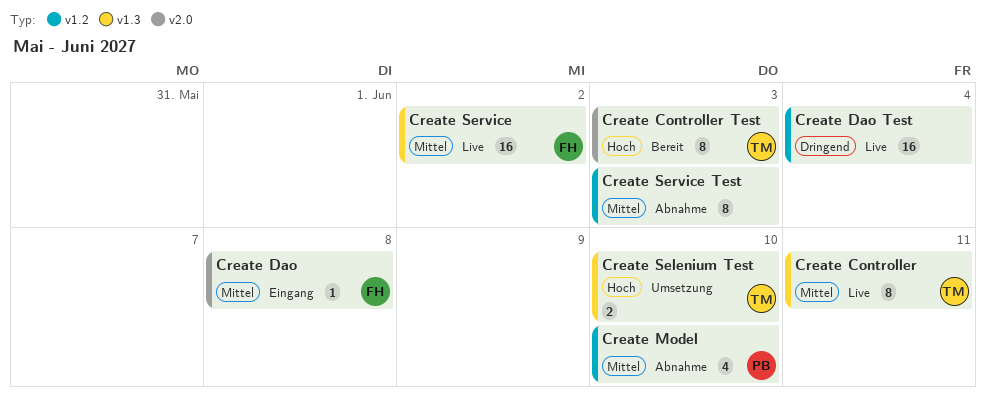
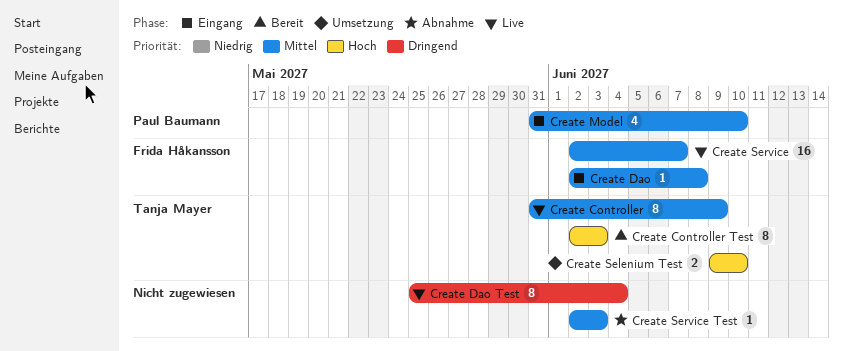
Create Controller, due: Jun 11 -> Jun 9
Create Dao Test, estimate: 16 -> 8
Create Model, status: Abnahme -> Eingang
Create Service, due: Jun 2 -> Jun 7
Create Service Test, estimate: 8 -> 1

